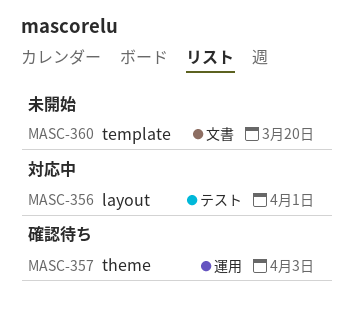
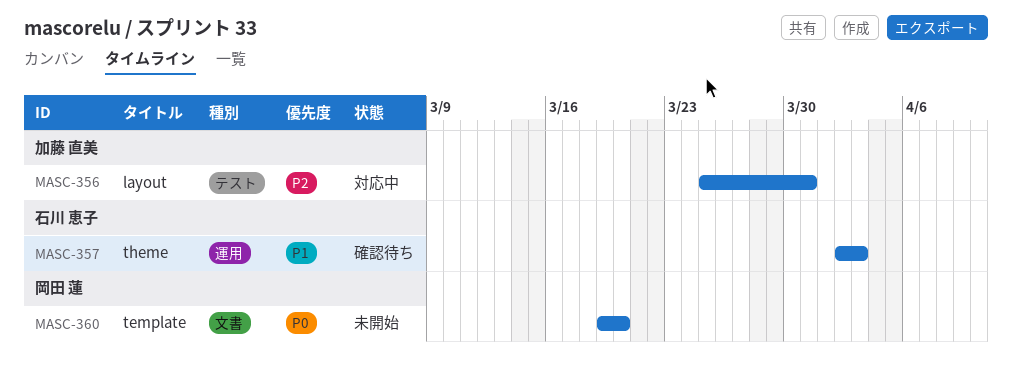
MASC-356, due: Apr 1 -> Mar 31

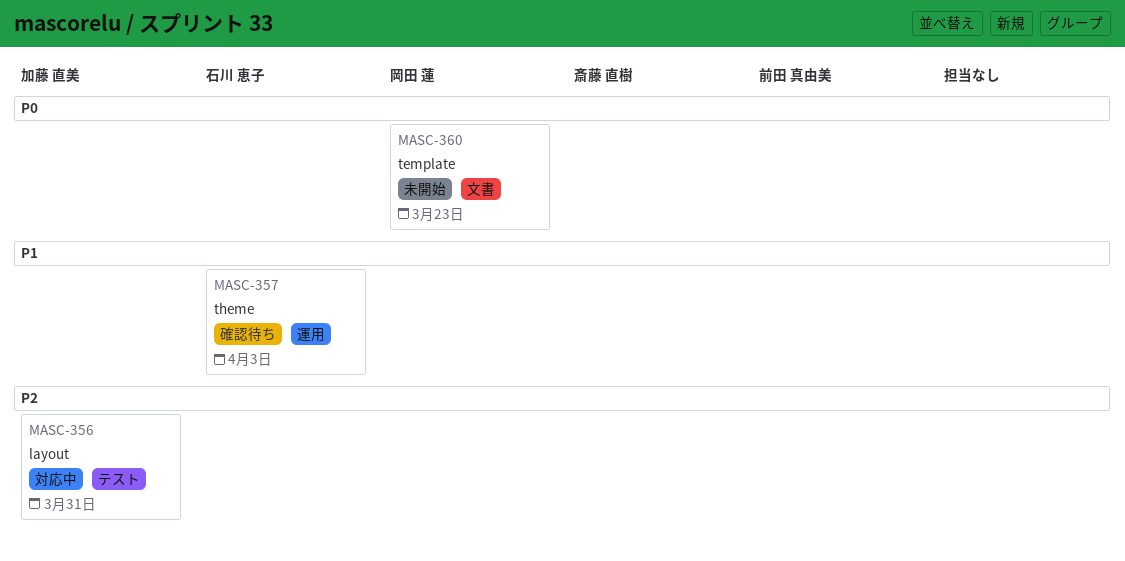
MASC-360, due: Mar 20 -> Mar 23

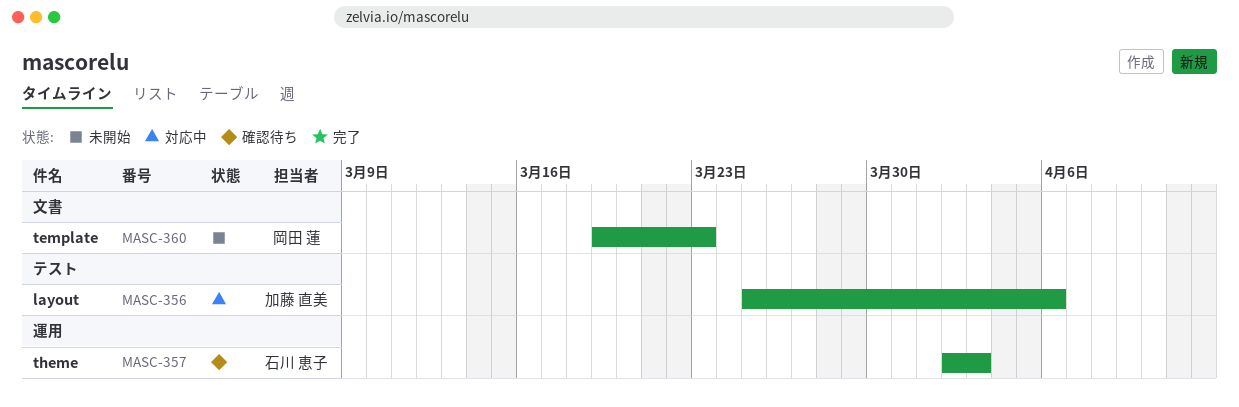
MASC-356, due: Mar 31 -> Apr 6

